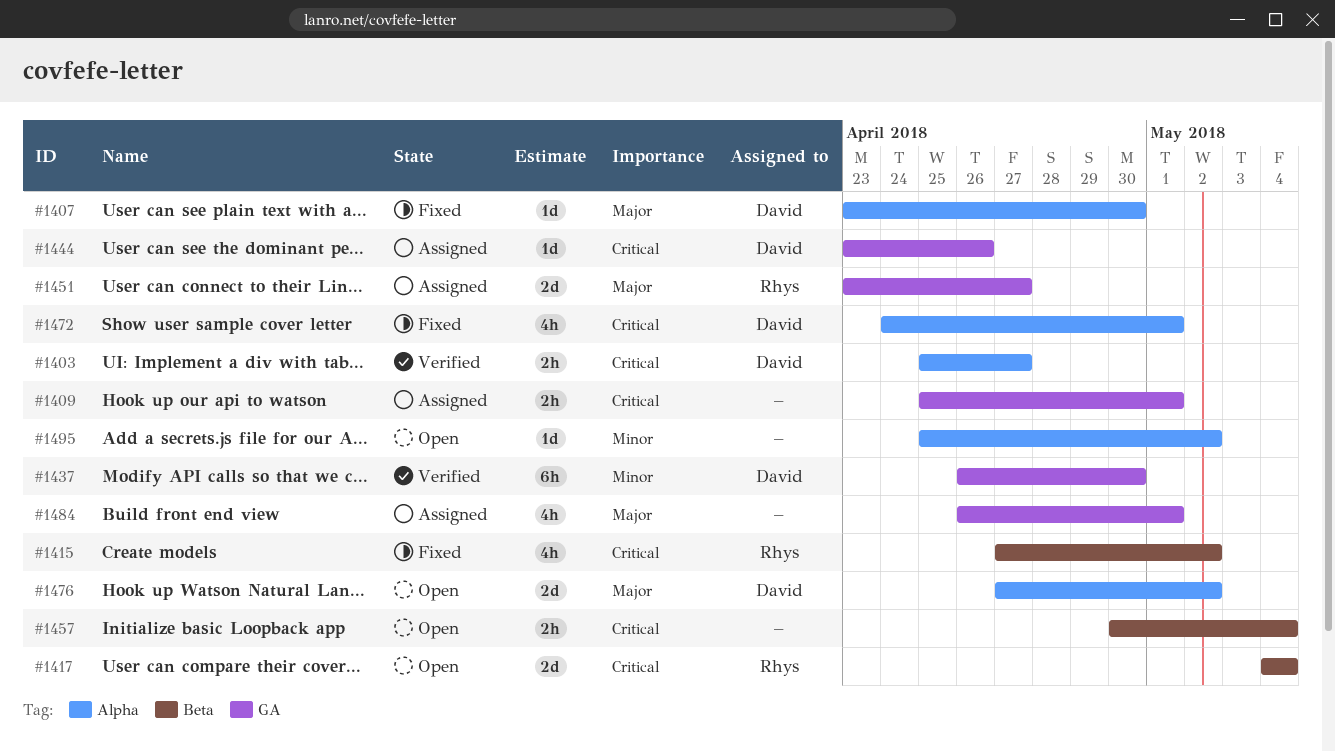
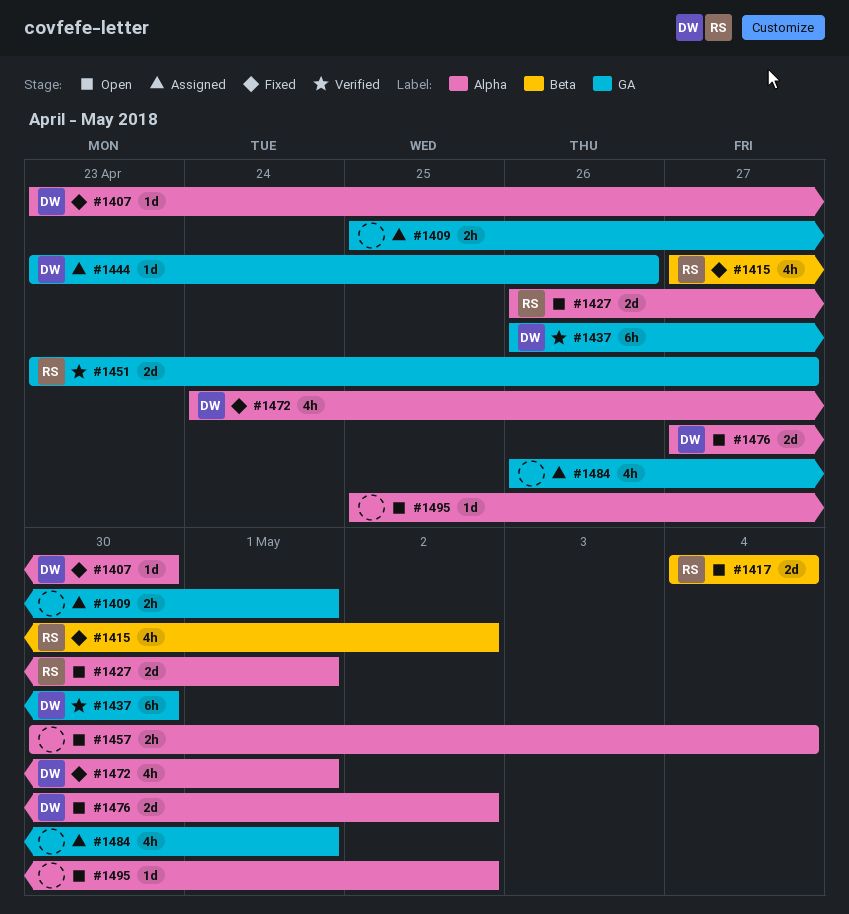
#1403: present -> none
#1427: none -> present
#1451, status: Assigned -> Verified
#1457, label: Beta -> Alpha

